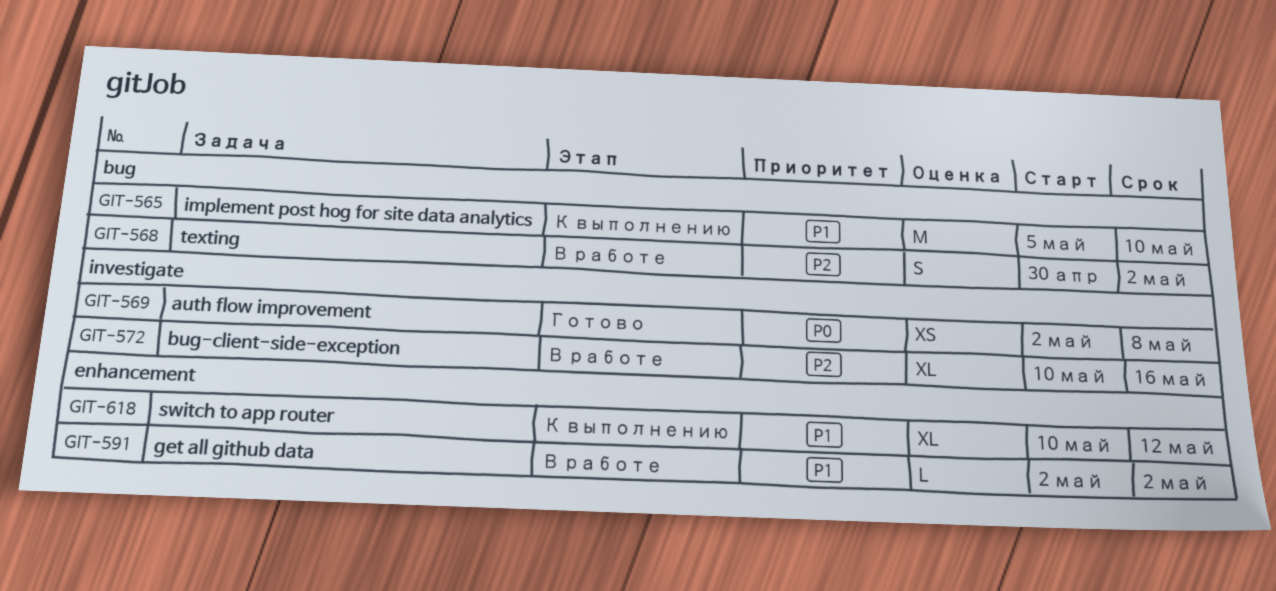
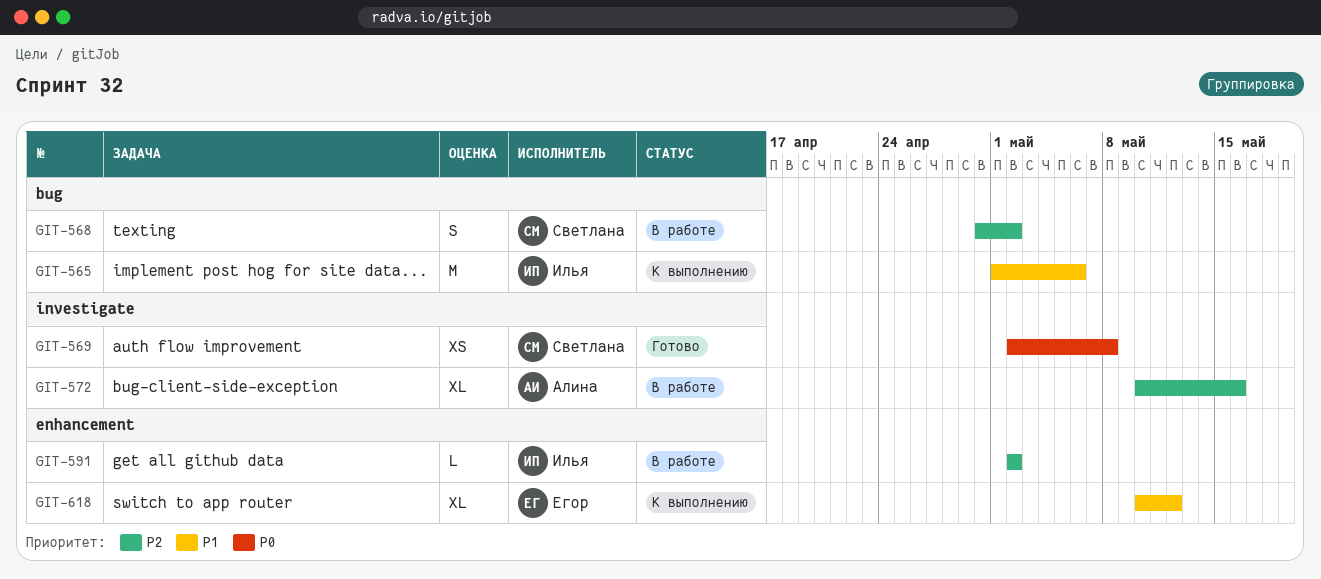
GIT-565, start: May 5 -> May 1
GIT-565, due: May 10 -> May 6
GIT-591, priority: P1 -> P2

